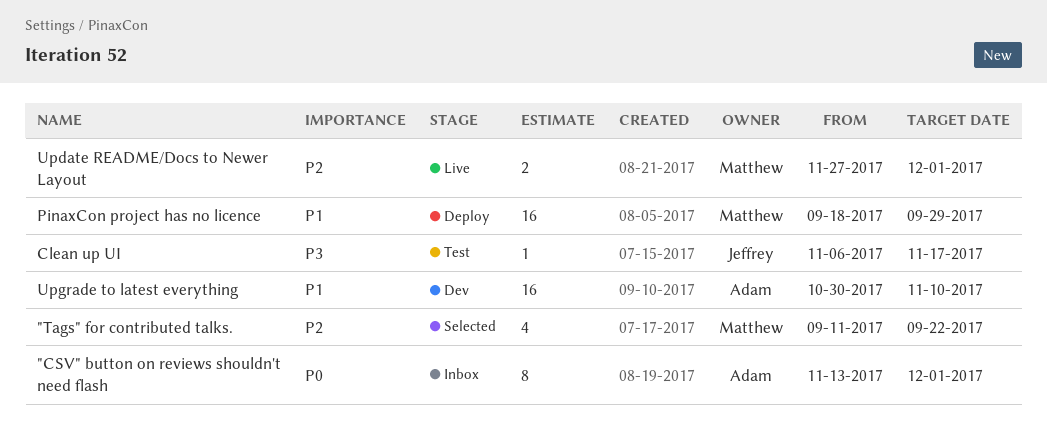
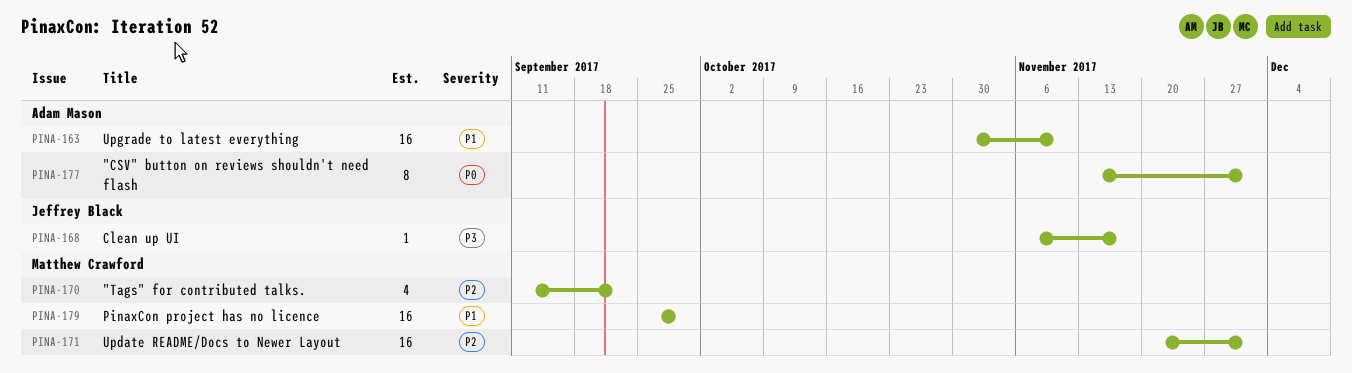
PinaxCon project has no licence, start: Sep 18 -> Sep 25
Update README/Docs to Newer Layout, estimate: 2 -> 16
Update README/Docs to Newer Layout, start: Nov 27 -> Nov 20

